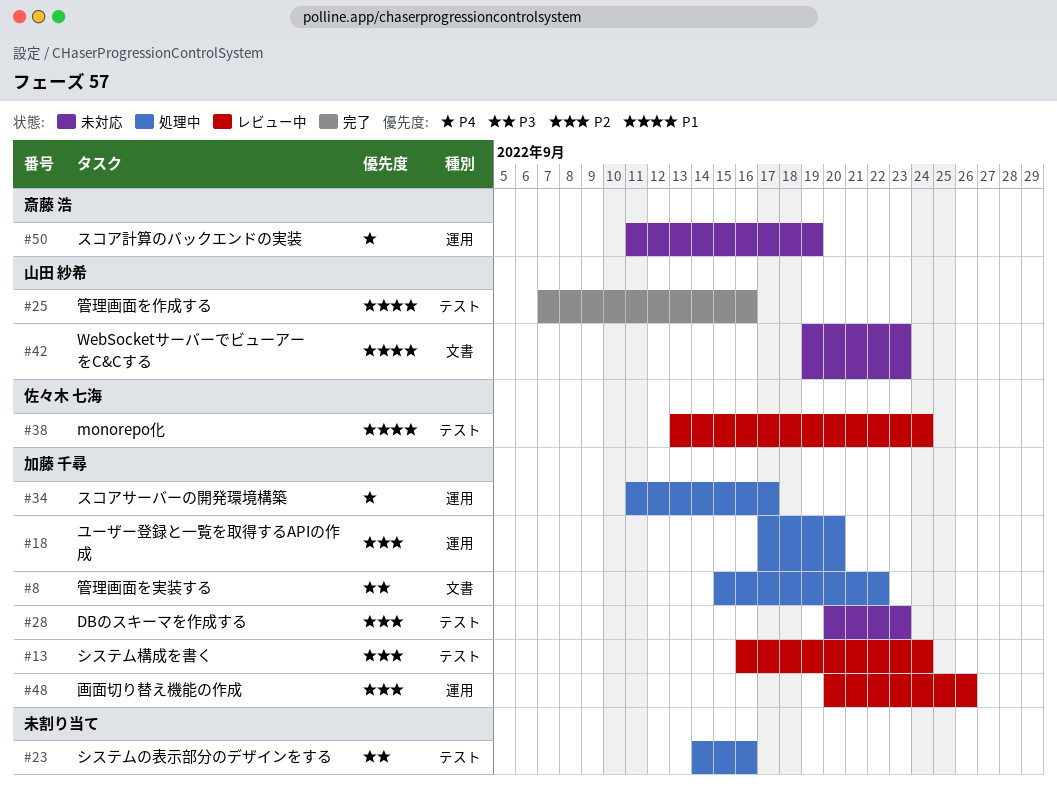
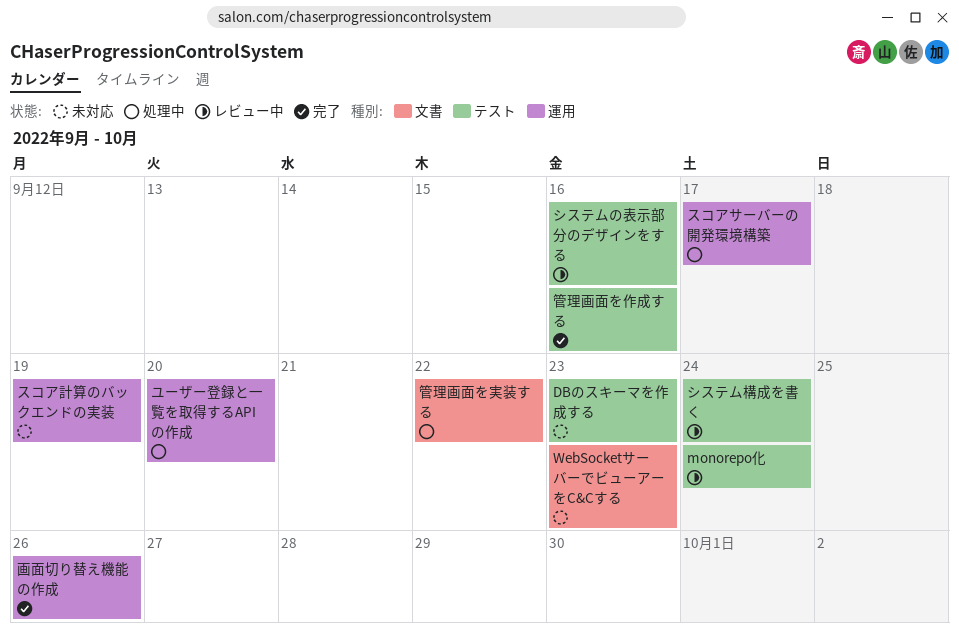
システムの表示部分のデザインをする, status: 処理中 -> レビュー中
画面切り替え機能の作成, status: レビュー中 -> 完了

